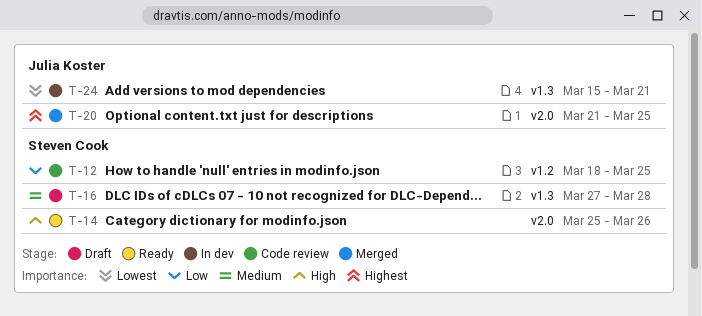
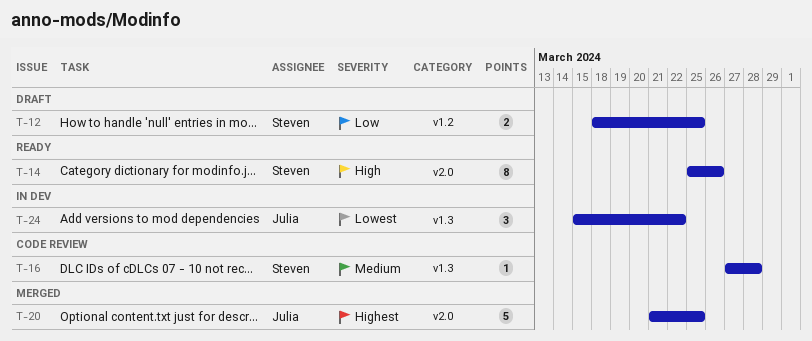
T-12, status: Code review -> Draft
T-16, status: Draft -> Code review
T-24, due: Mar 21 -> Mar 22

